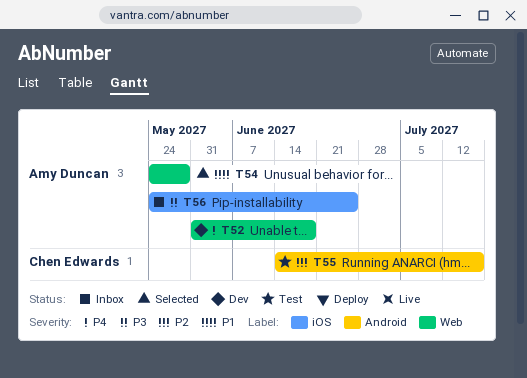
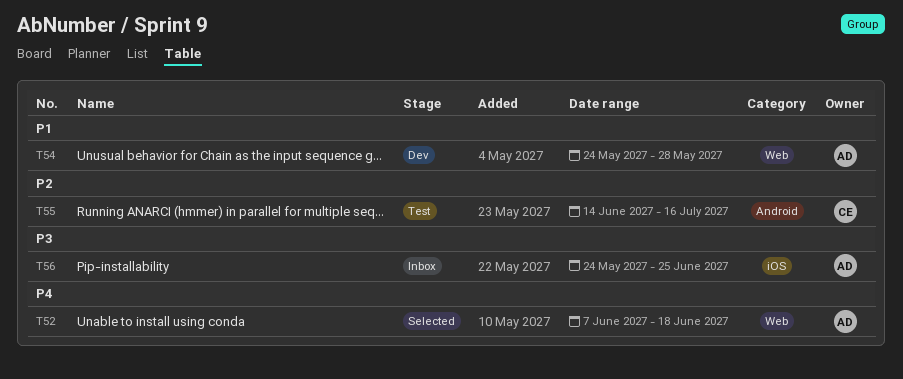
T52, status: Dev -> Selected
T52, start: May 31 -> Jun 7
T54, status: Selected -> Dev

